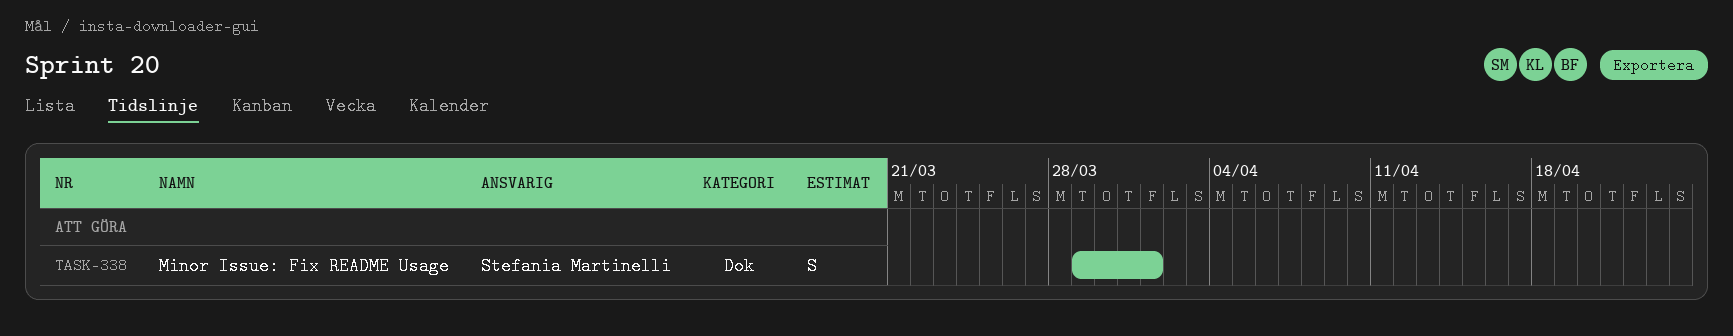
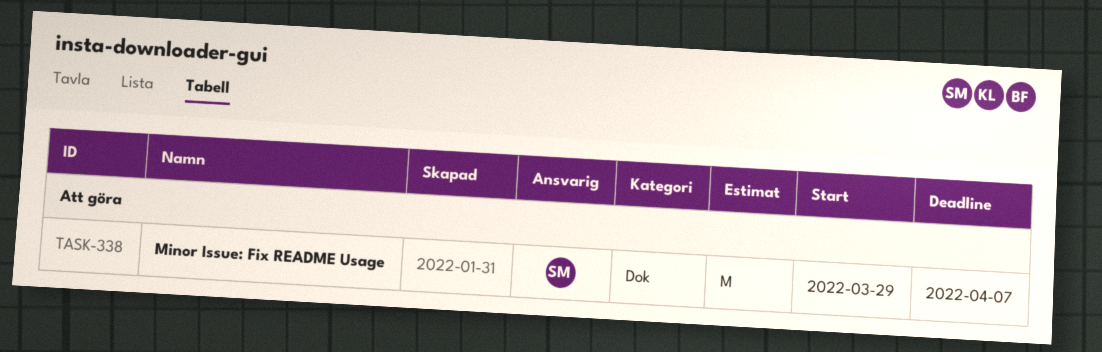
TASK-338, estimate: S -> M
TASK-338, due: Apr 1 -> Apr 7

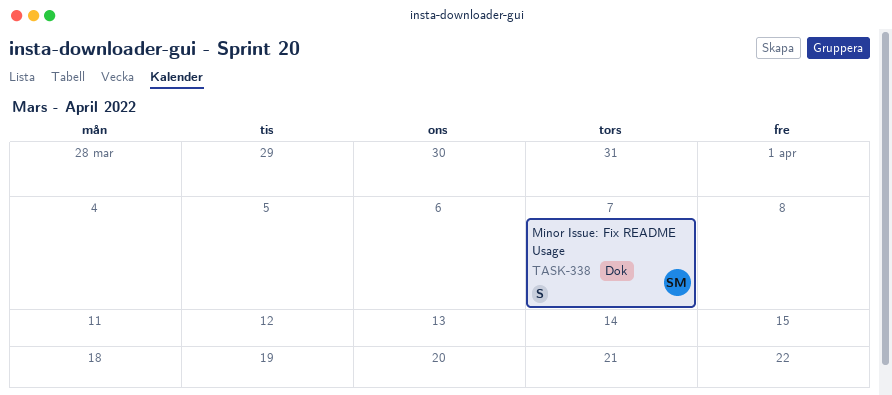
TASK-338, estimate: M -> S

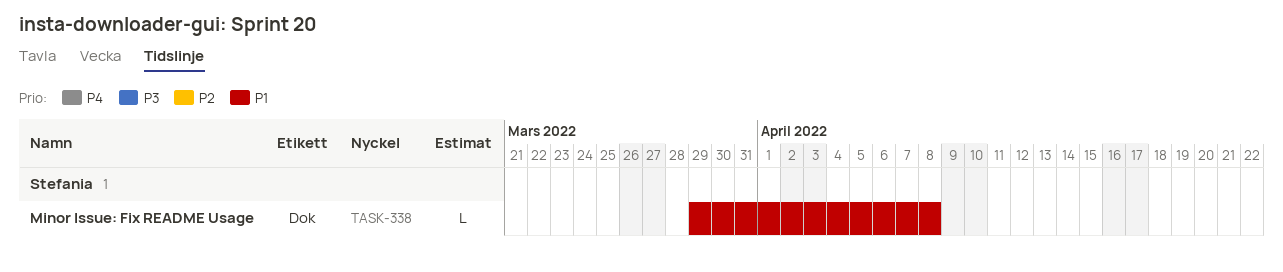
TASK-338, estimate: S -> L
TASK-338, due: Apr 7 -> Apr 8

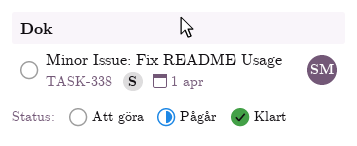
TASK-338, estimate: L -> S
TASK-338, due: Apr 8 -> Apr 1

